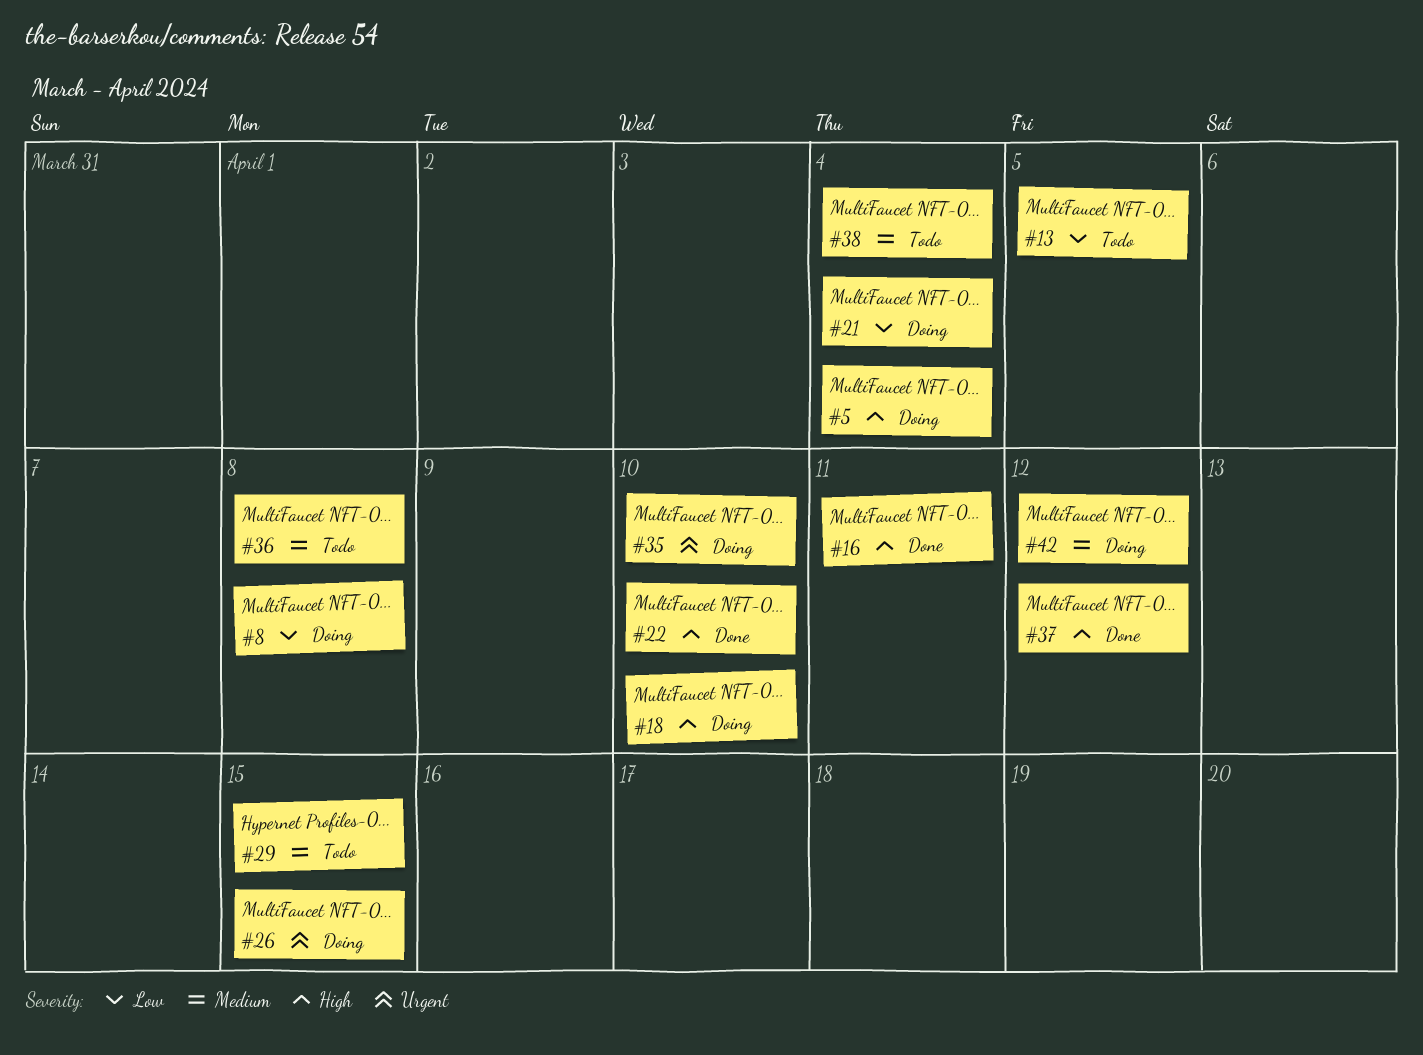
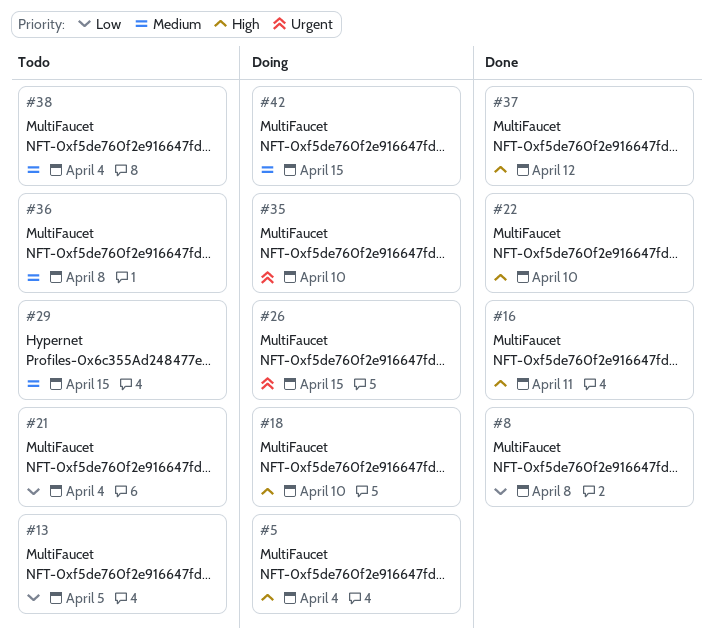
#8, status: Doing -> Done
#21, status: Doing -> Todo
#42, due: Apr 12 -> Apr 15

